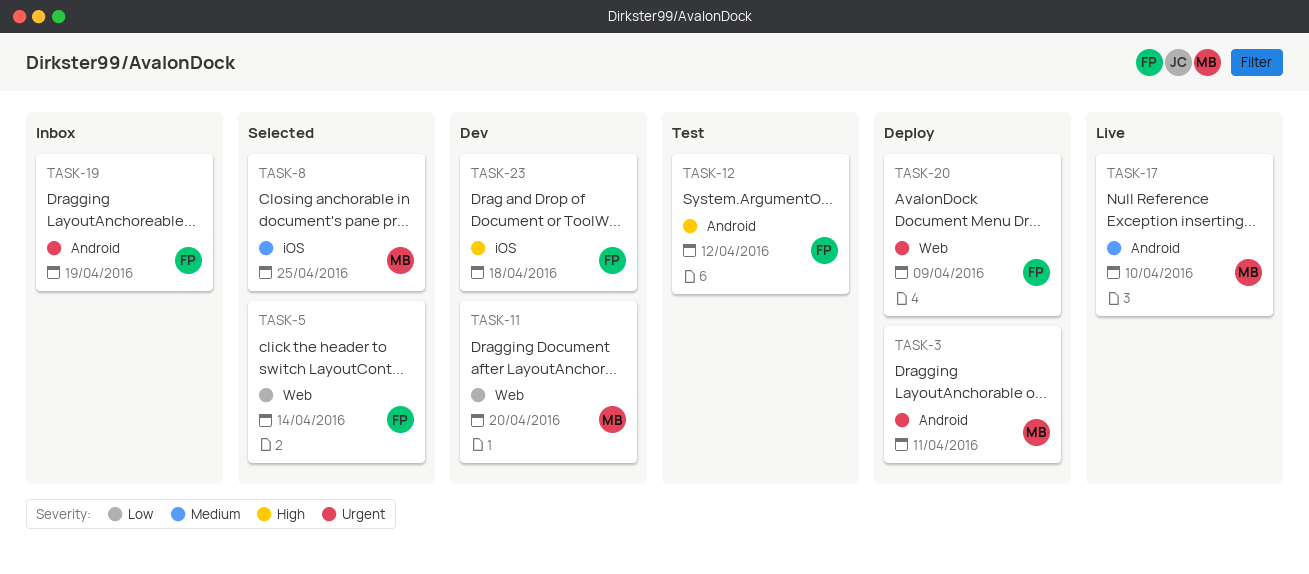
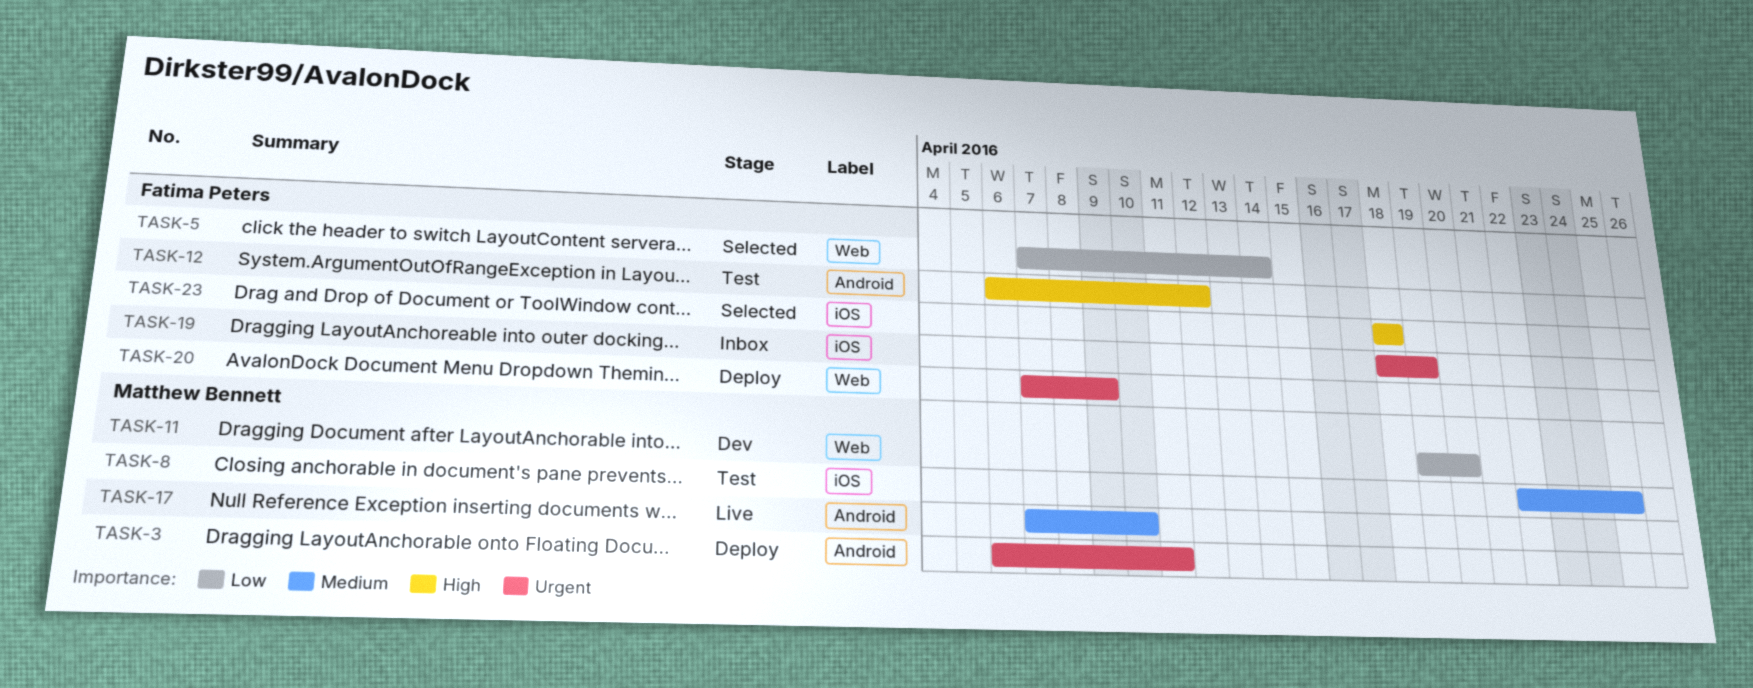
TASK-8, status: Selected -> Test
TASK-19, label: Android -> iOS
TASK-23, status: Dev -> Selected

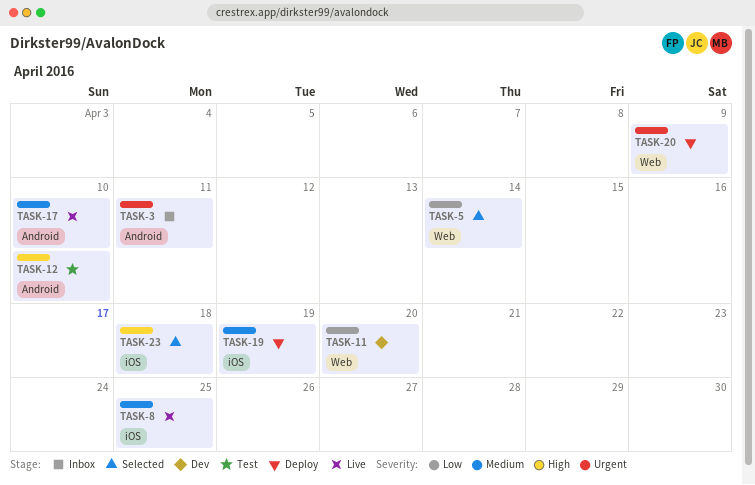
TASK-3, status: Deploy -> Inbox
TASK-8, status: Test -> Live
TASK-12, due: Apr 12 -> Apr 10
TASK-19, status: Inbox -> Deploy
TASK-19, priority: Urgent -> Medium

